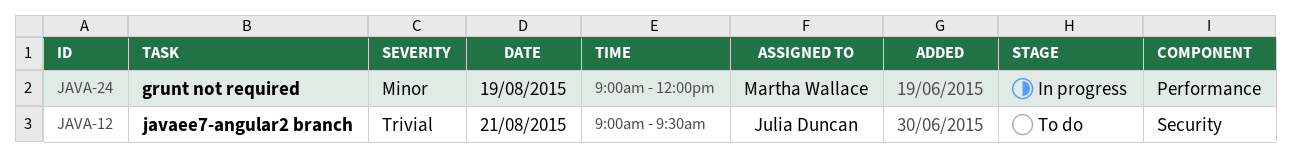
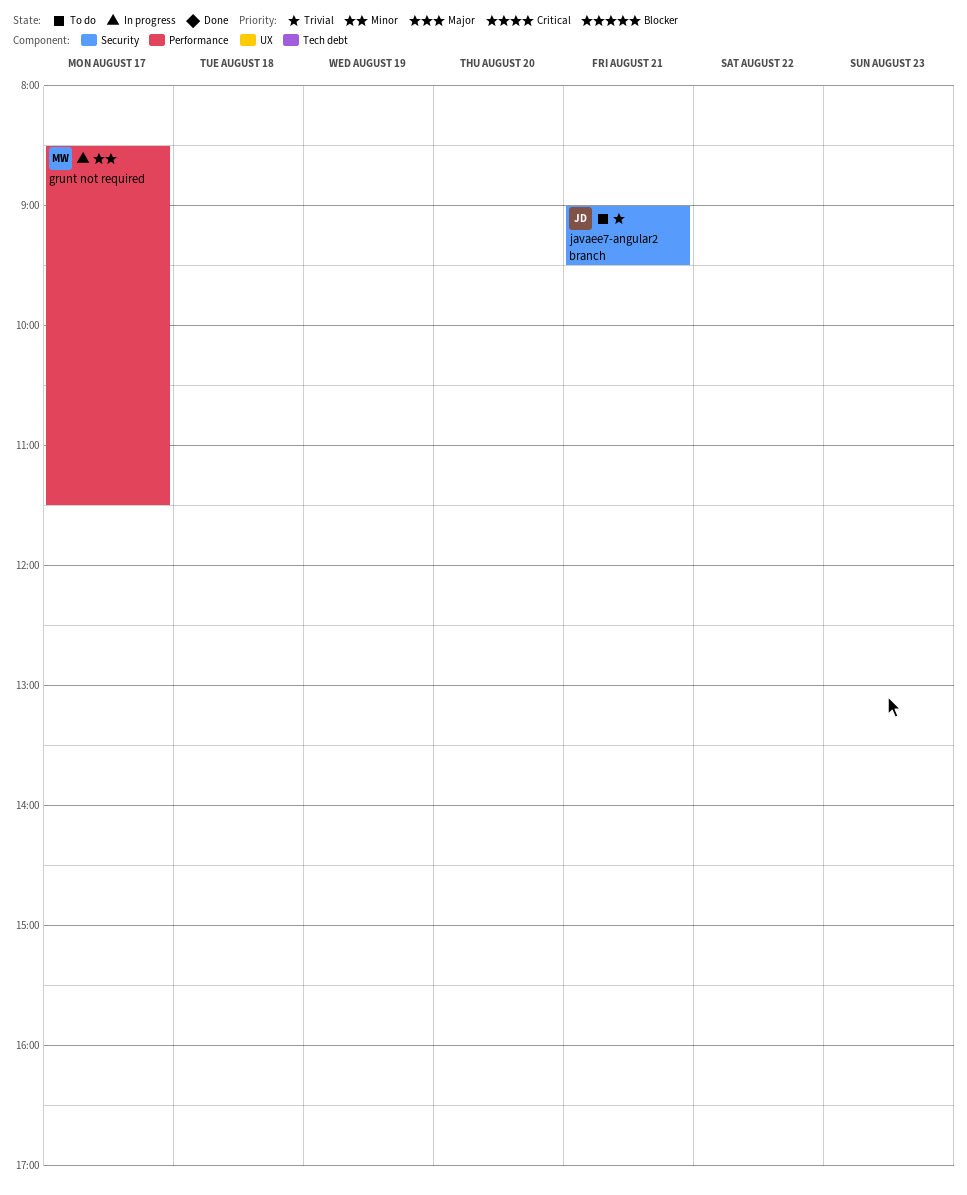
grunt not required, day: Aug 19 -> Aug 17
grunt not required, begins: 09:00 -> 08:30
grunt not required, ends: 12:00 -> 11:30

